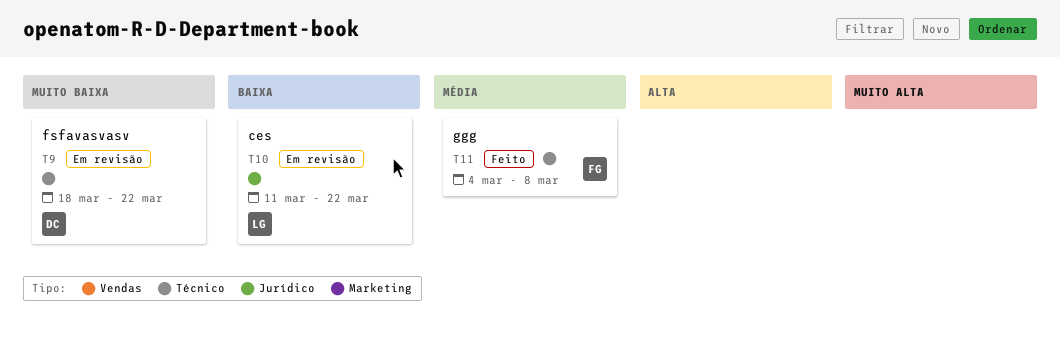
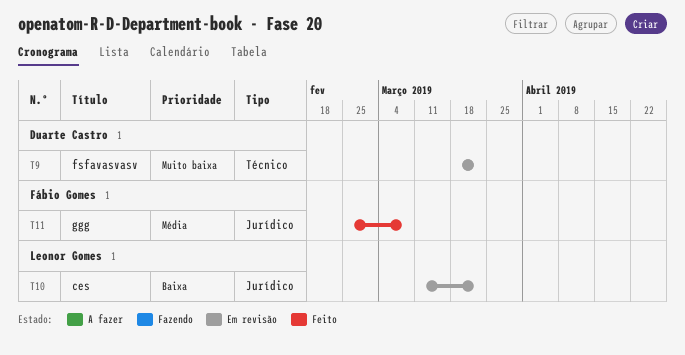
T11, label: Técnico -> Jurídico
T11, start: Mar 4 -> Feb 25

